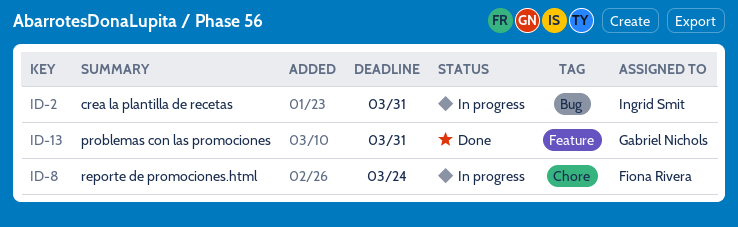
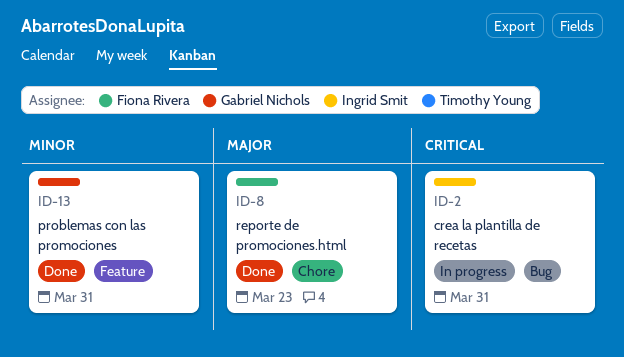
ID-8, status: In progress -> Done
ID-8, due: Mar 24 -> Mar 23

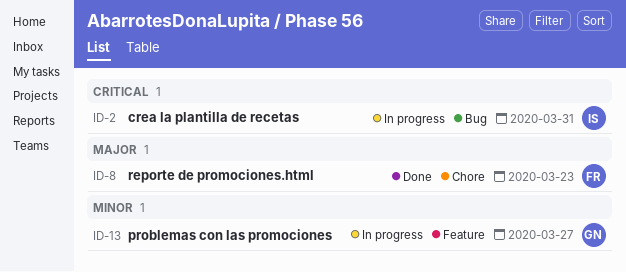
ID-13, status: Done -> In progress
ID-13, due: Mar 31 -> Mar 27

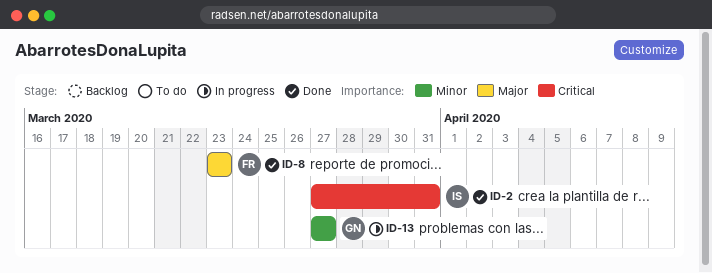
ID-2, status: In progress -> Done

